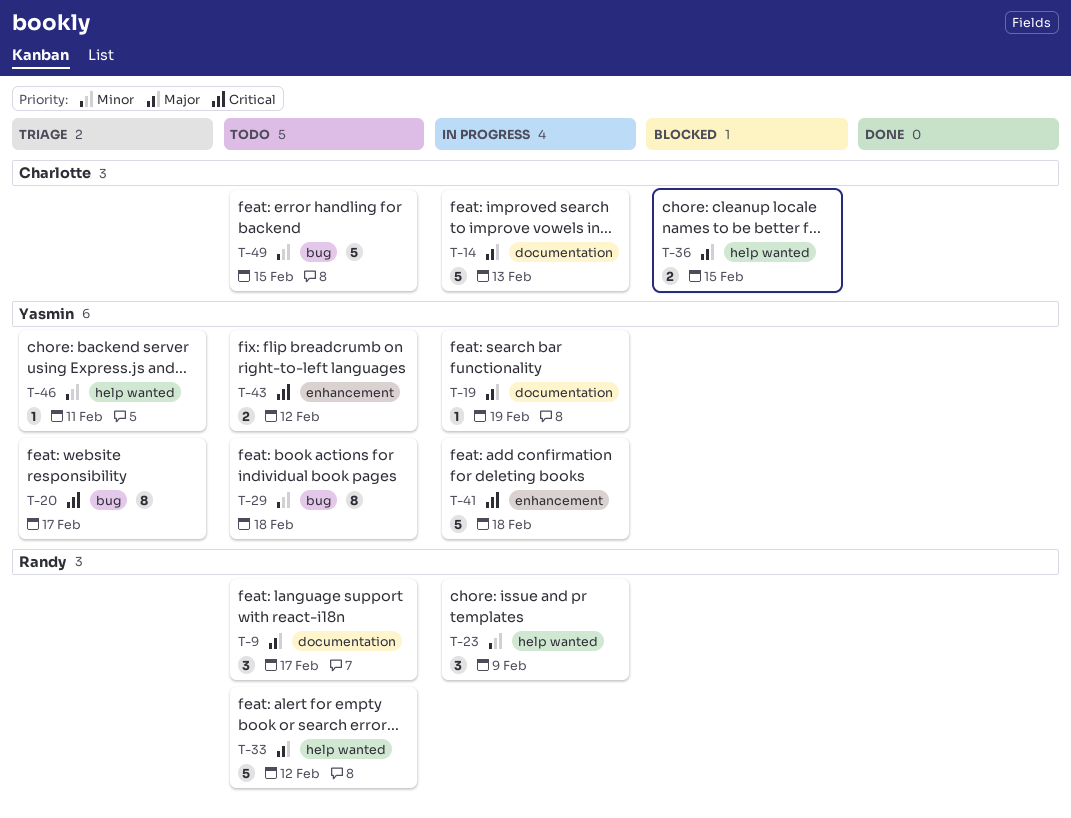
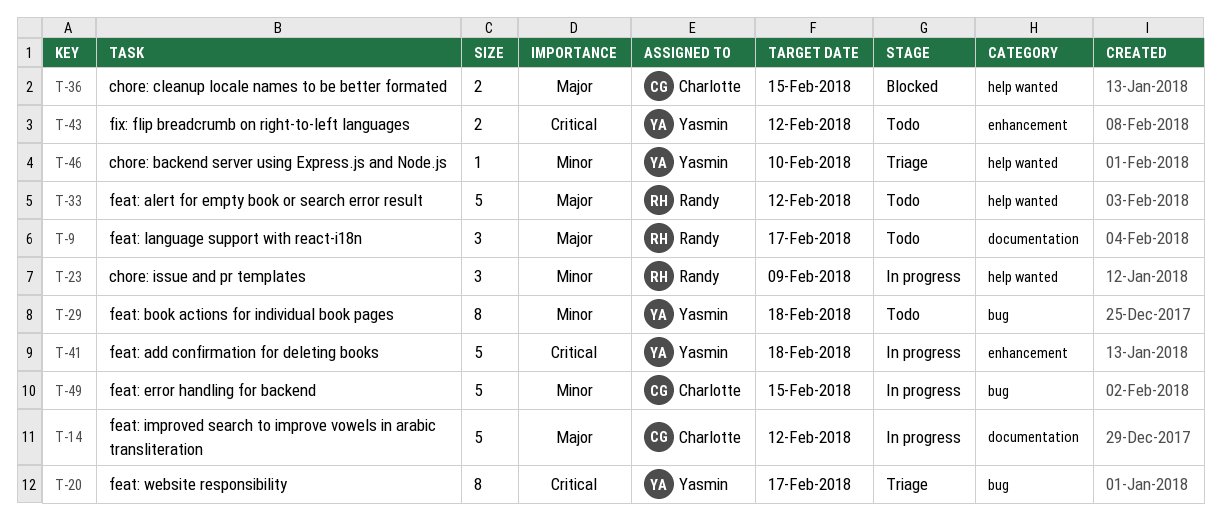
T-14, due: Feb 13 -> Feb 12
T-19: present -> none
T-46, due: Feb 11 -> Feb 10
T-49, status: Todo -> In progress

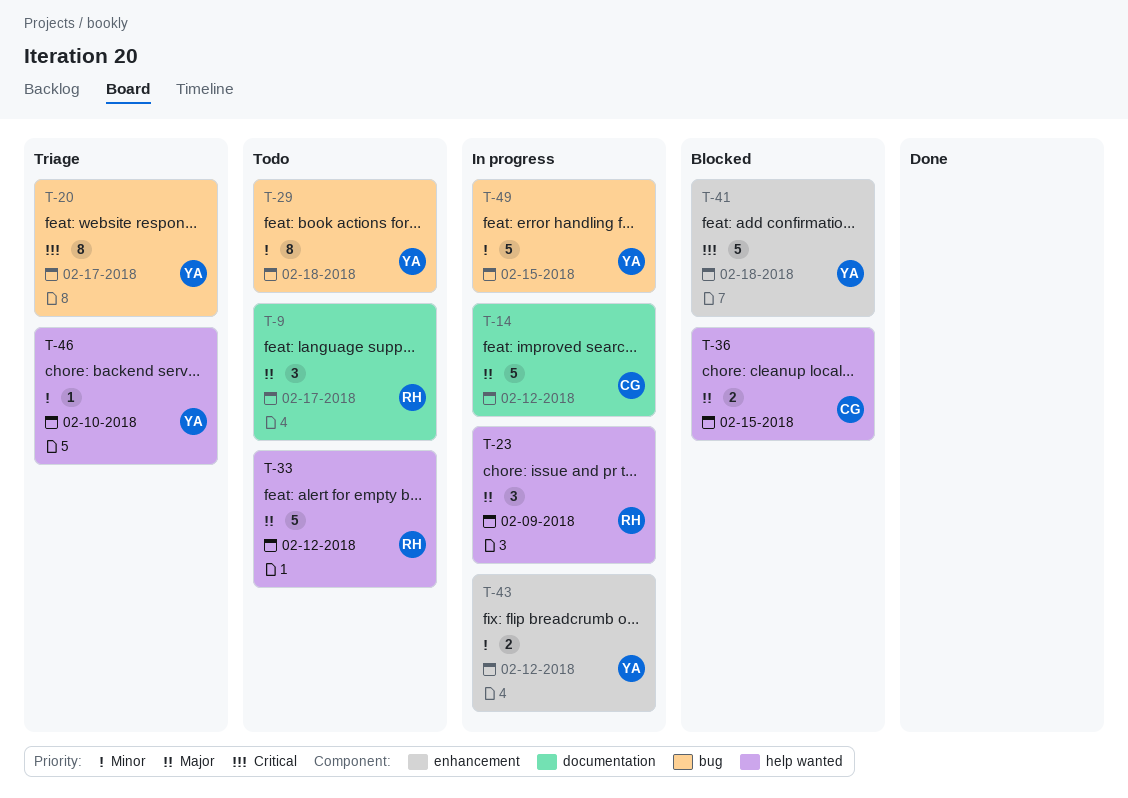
T-23, priority: Minor -> Major
T-41, status: In progress -> Blocked
T-43, status: Todo -> In progress
T-43, priority: Critical -> Minor
T-49, owner: Charlotte -> Yasmin

